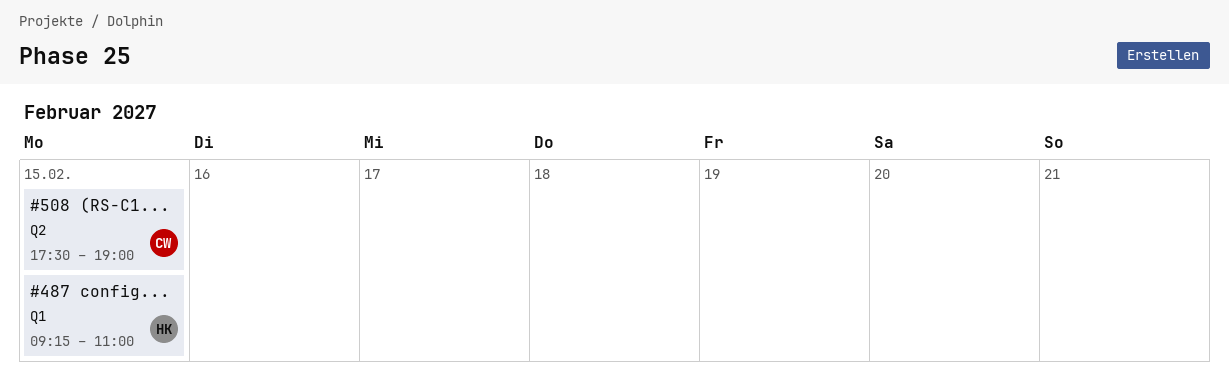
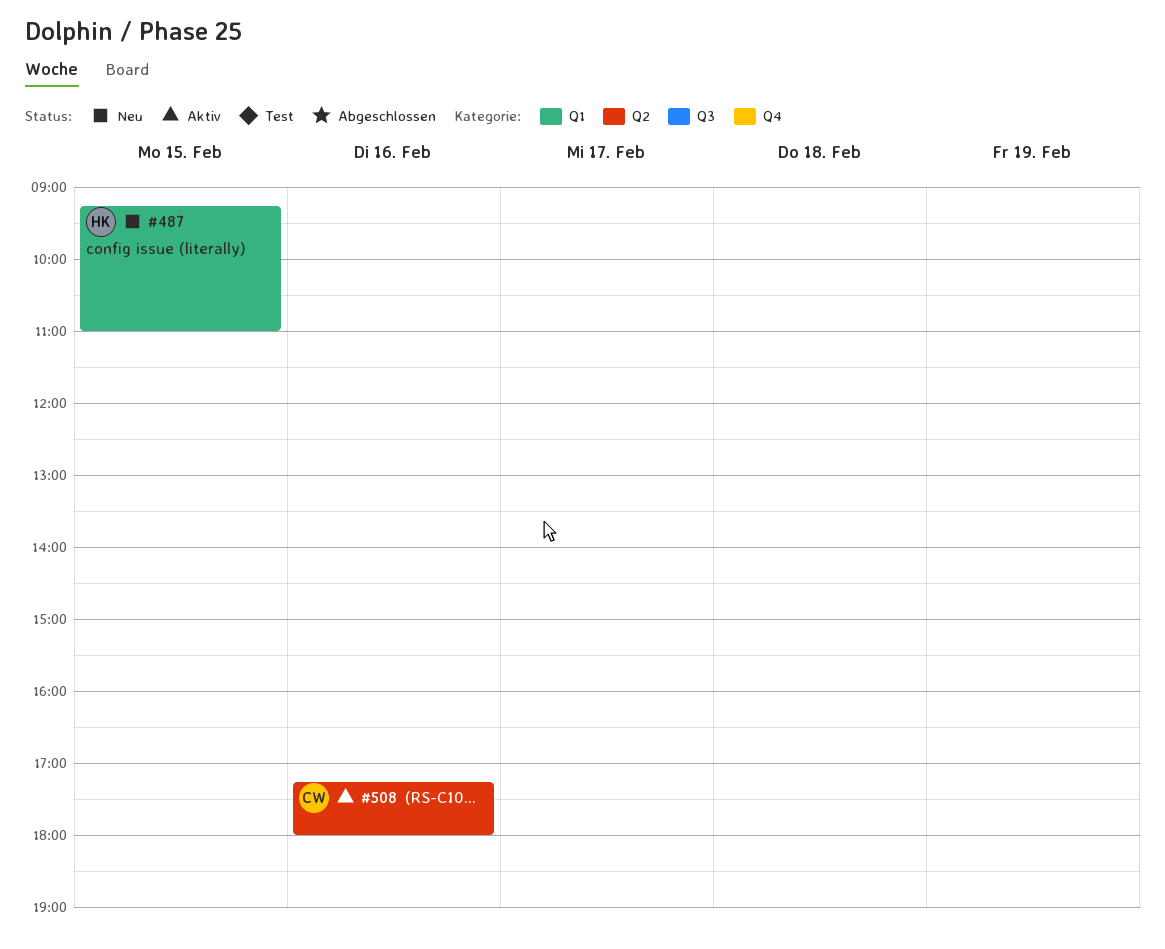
#508, day: Feb 15 -> Feb 16
#508, begins: 17:30 -> 17:15
#508, ends: 19:00 -> 18:00

